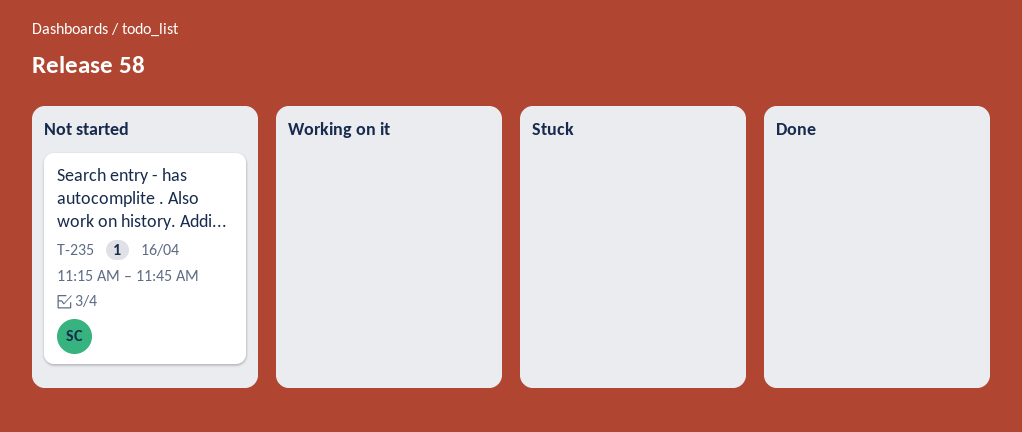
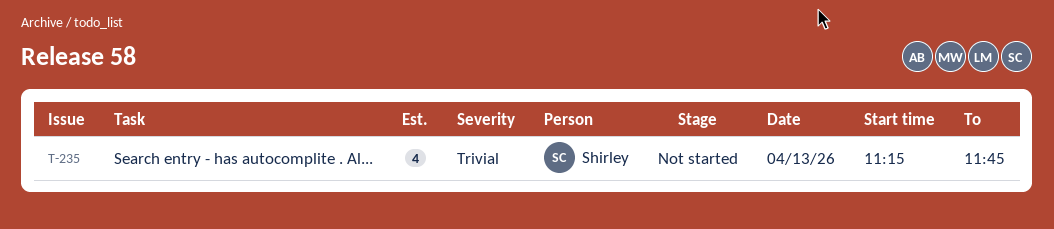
T-235, estimate: 1 -> 4
T-235, day: Apr 16 -> Apr 13

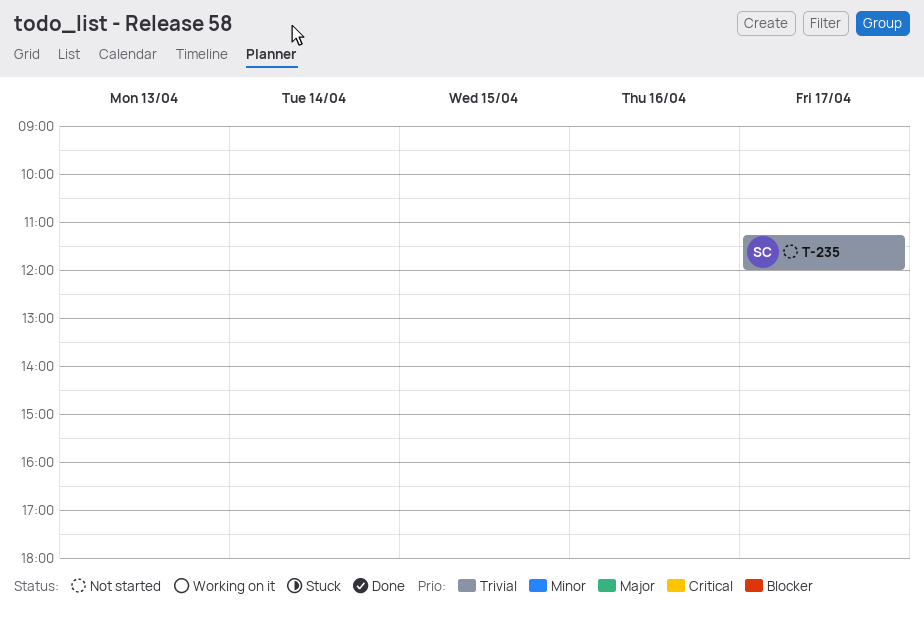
T-235, day: Apr 13 -> Apr 17
T-235, ends: 11:45 -> 12:00

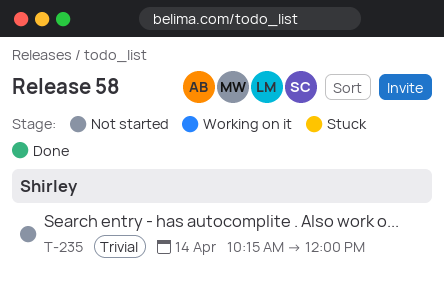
T-235, day: Apr 17 -> Apr 14
T-235, begins: 11:15 -> 10:15

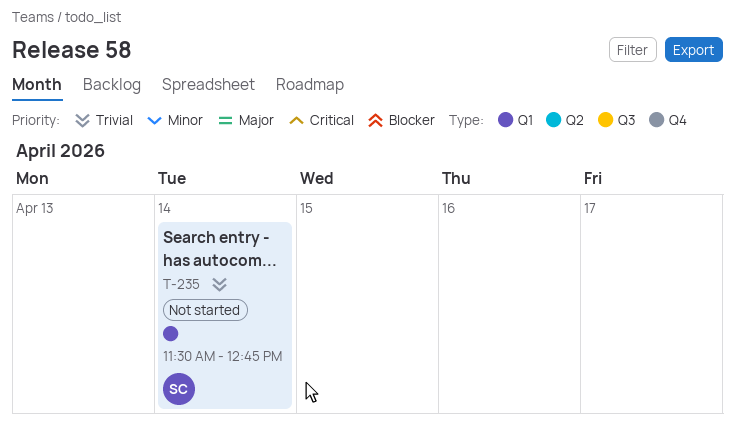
T-235, begins: 10:15 -> 11:30
T-235, ends: 12:00 -> 12:45

